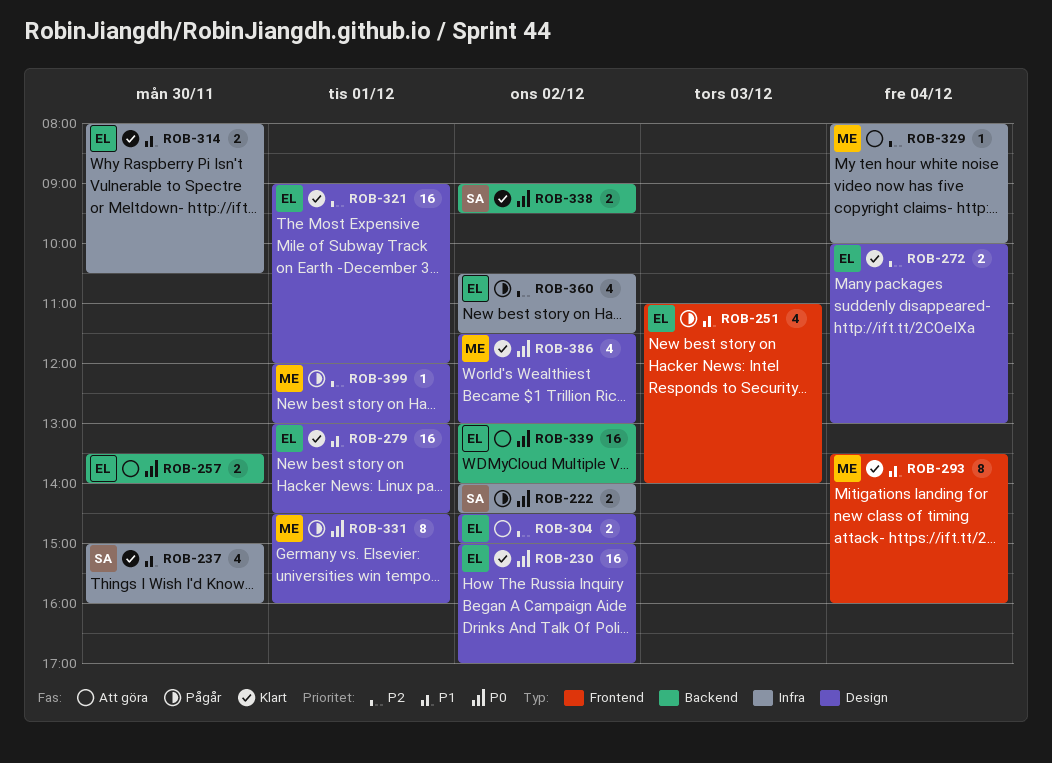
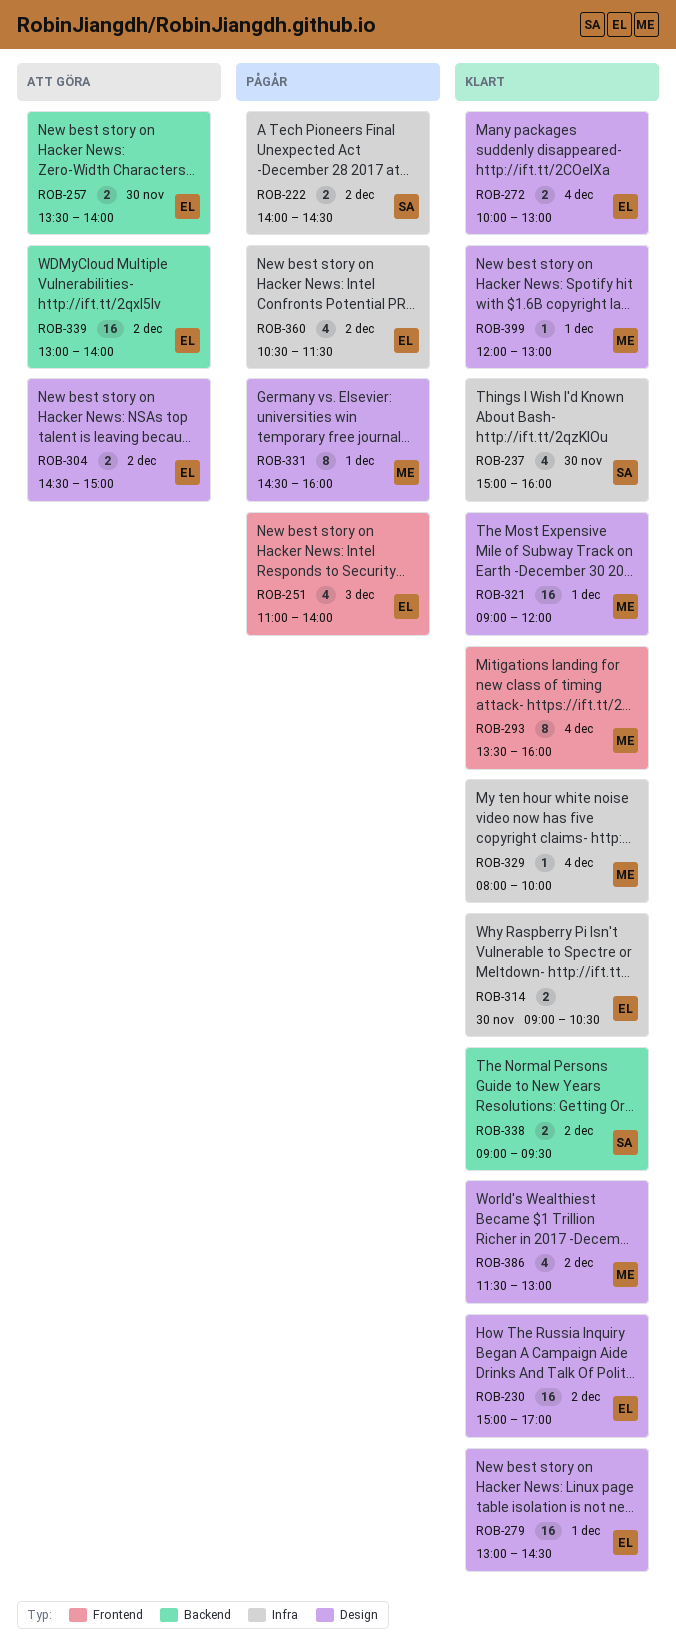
ROB-314, begins: 08:00 -> 09:00
ROB-321, owner: EL -> ME
ROB-329, status: Att göra -> Klart
ROB-399, status: Pågår -> Klart

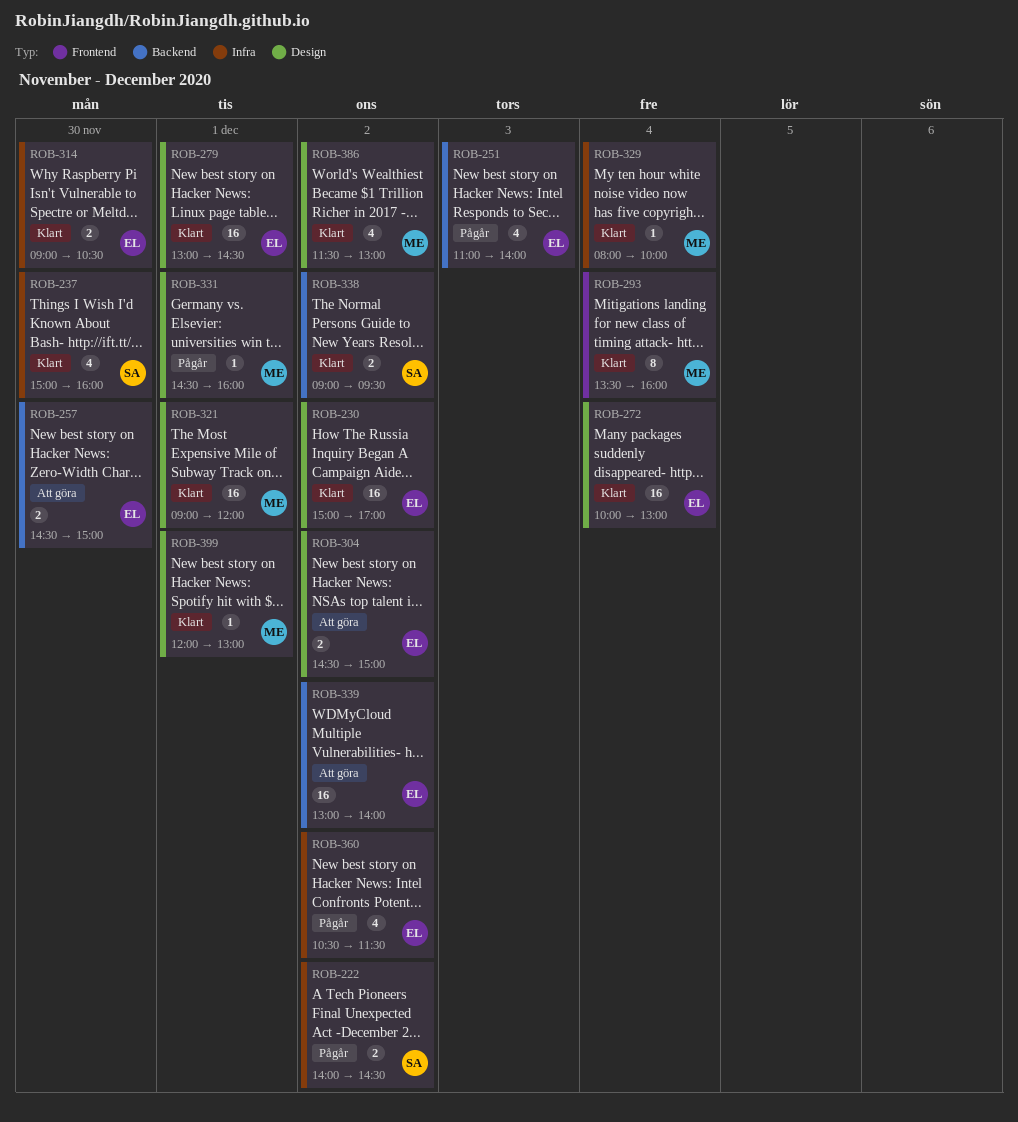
ROB-251, label: Frontend -> Backend
ROB-257, begins: 13:30 -> 14:30
ROB-257, ends: 14:00 -> 15:00
ROB-272, estimate: 2 -> 16
ROB-331, estimate: 8 -> 1

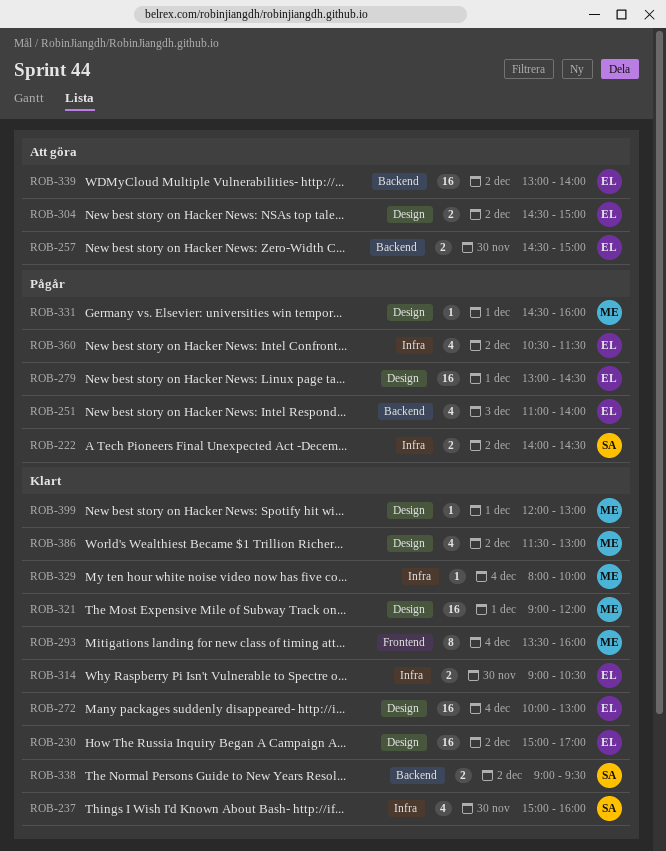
ROB-279, status: Klart -> Pågår

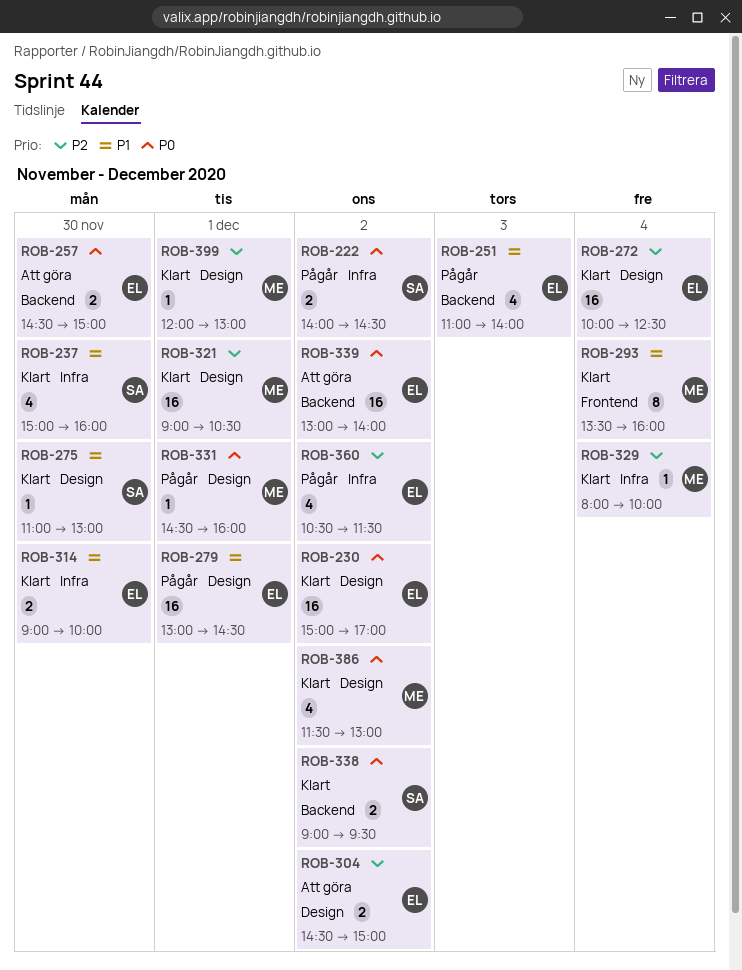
ROB-272, ends: 13:00 -> 12:30
ROB-275: none -> present
ROB-314, ends: 10:30 -> 10:00
ROB-321, ends: 12:00 -> 10:30

